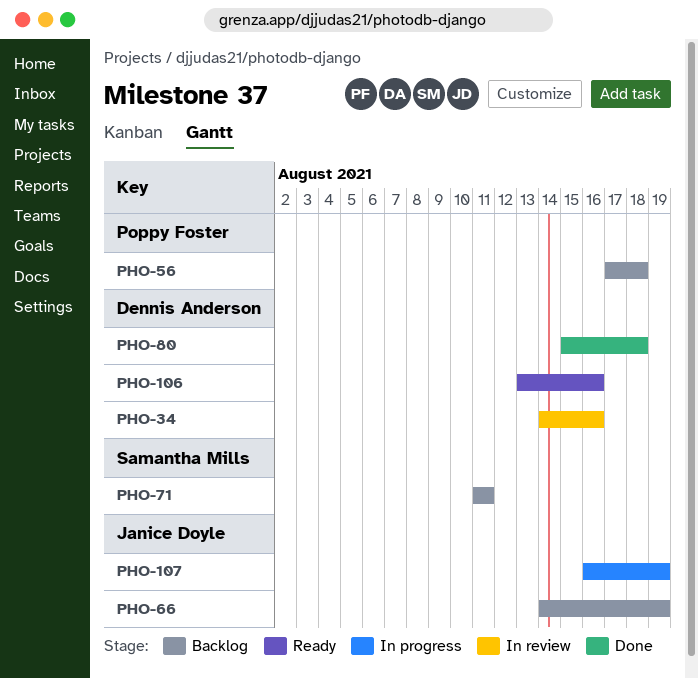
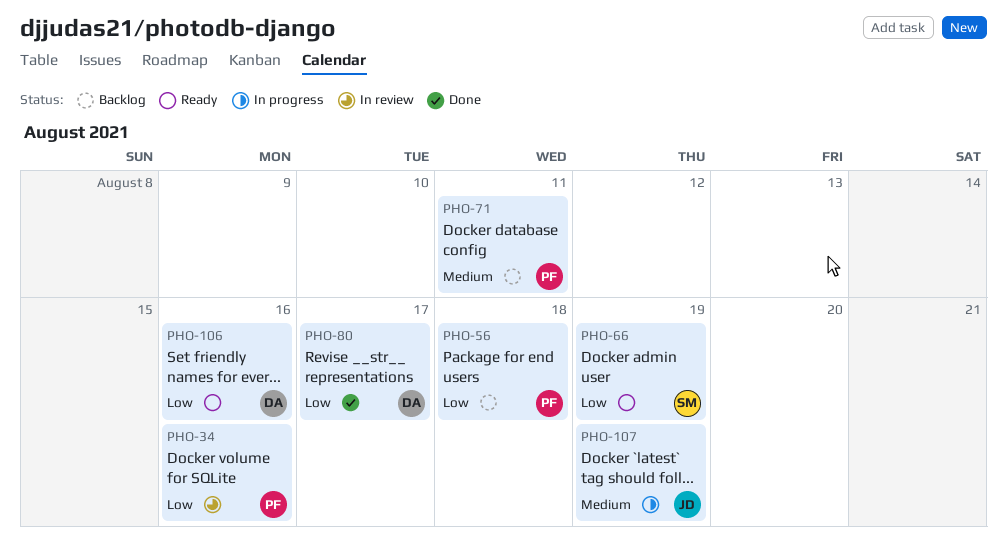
PHO-34, owner: Dennis Anderson -> Poppy Foster
PHO-66, status: Backlog -> Ready
PHO-66, owner: Janice Doyle -> Samantha Mills
PHO-71, owner: Samantha Mills -> Poppy Foster
PHO-80, due: Aug 18 -> Aug 17

